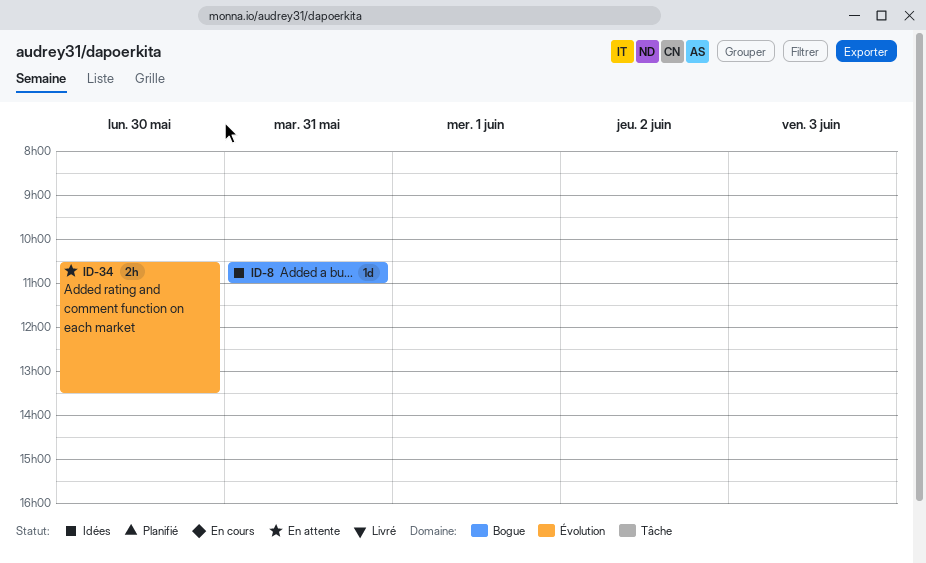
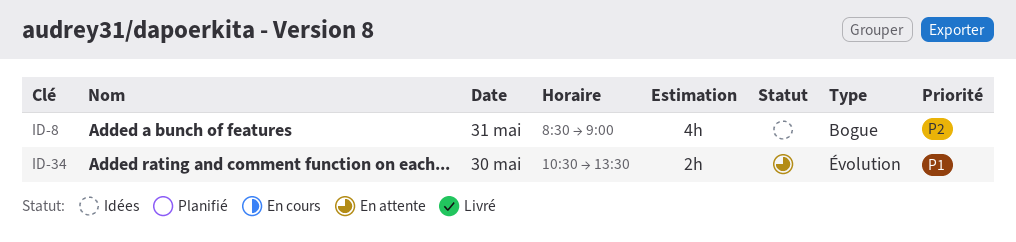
ID-8, estimate: 1d -> 4h
ID-8, begins: 10:30 -> 08:30
ID-8, ends: 11:00 -> 09:00

